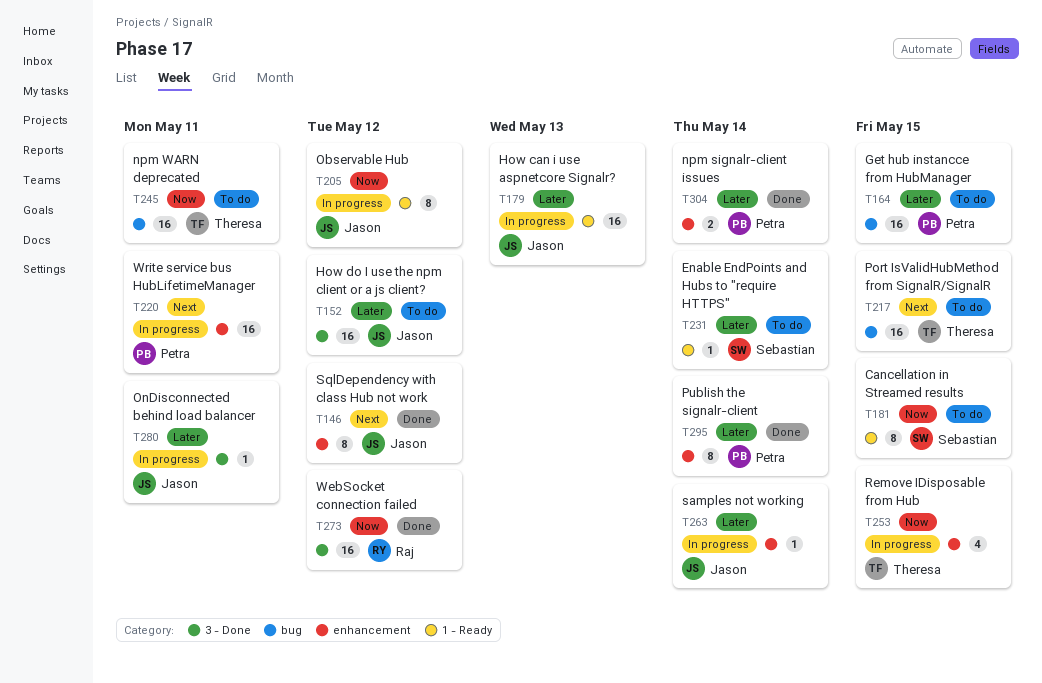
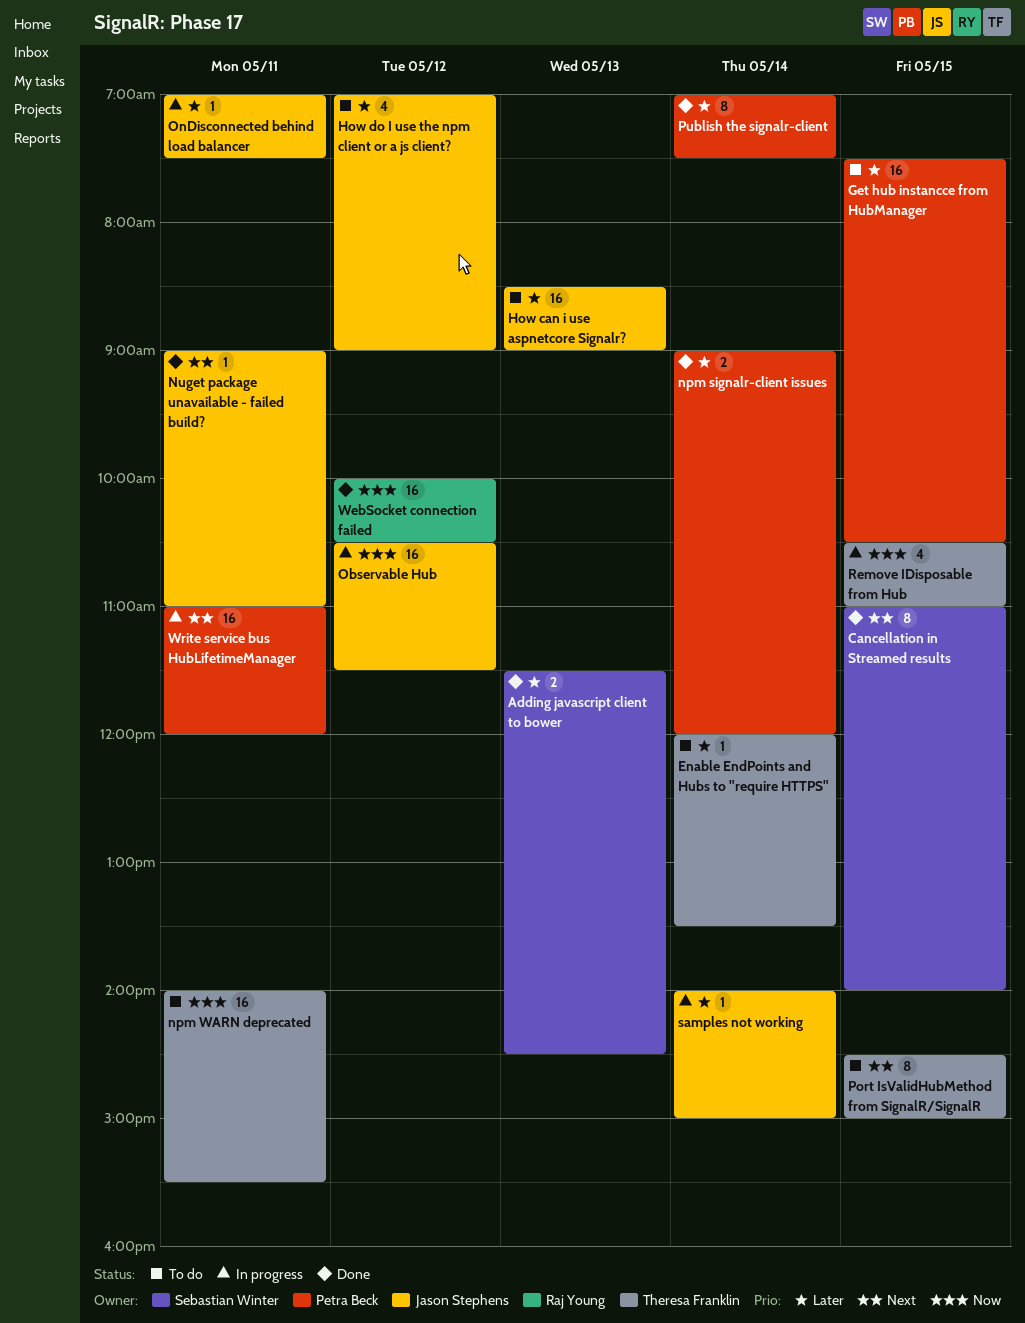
Adding javascript client to bower: none -> present
Cancellation in Streamed results, status: To do -> Done
Cancellation in Streamed results, priority: Now -> Next
Enable EndPoints and Hubs to "require HTTPS", owner: Sebastian Winter -> Theresa Franklin
How can i use aspnetcore Signalr?, status: In progress -> To do
How do I use the npm client or a js client?, estimate: 16 -> 4
Nuget package unavailable - failed build?: none -> present
Observable Hub, estimate: 8 -> 16
Port IsValidHubMethod from SignalR/SignalR, estimate: 16 -> 8
SqlDependency with class Hub not work: present -> none

